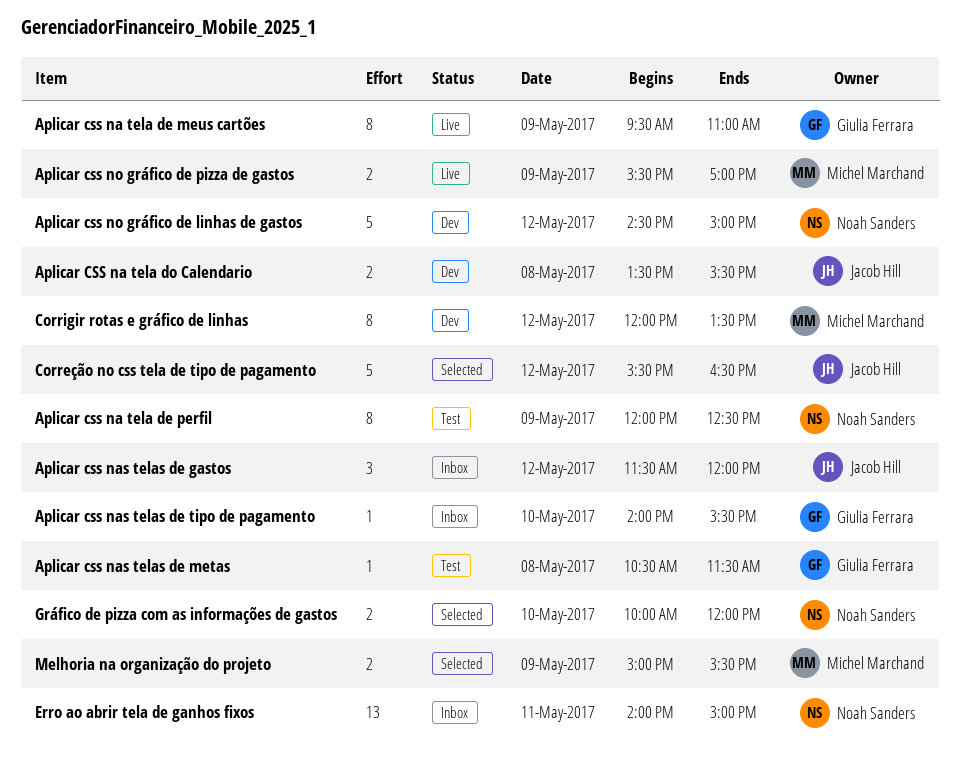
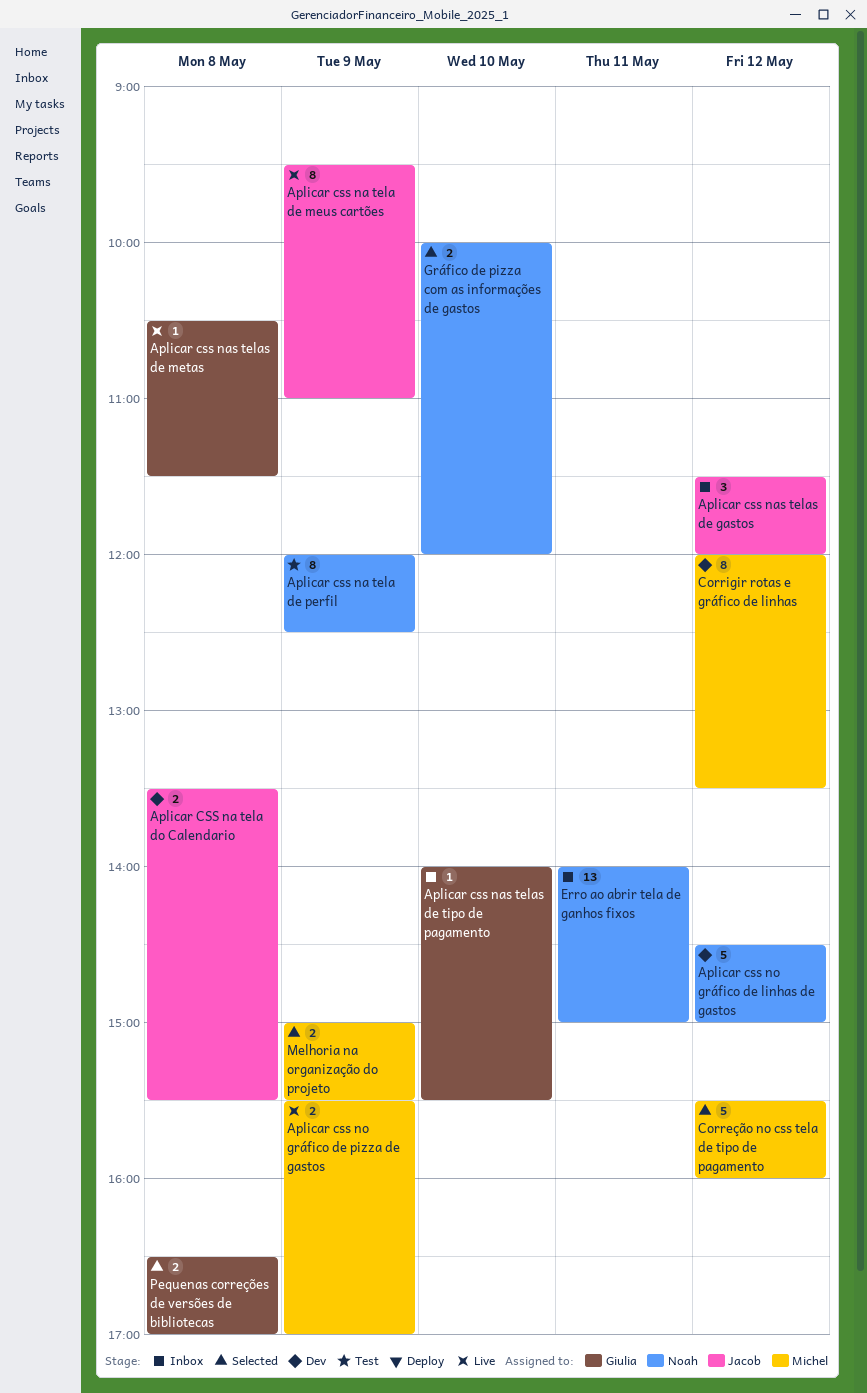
Aplicar css na tela de meus cartões, owner: Giulia Ferrara -> Jacob Hill
Aplicar css nas telas de metas, status: Test -> Live
Correção no css tela de tipo de pagamento, owner: Jacob Hill -> Michel Marchand
Correção no css tela de tipo de pagamento, ends: 16:30 -> 16:00
Pequenas correções de versões de bibliotecas: none -> present

